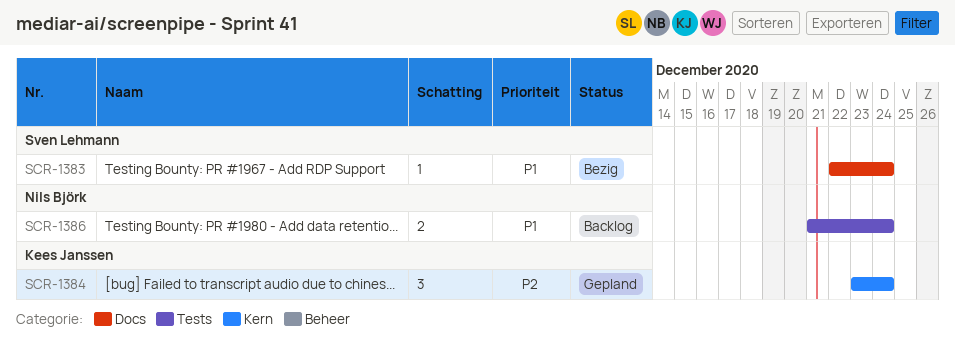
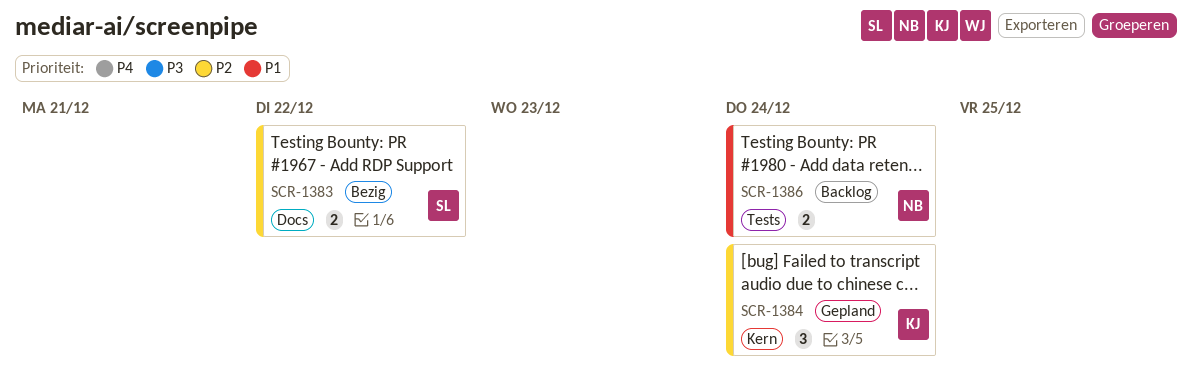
SCR-1383, priority: P1 -> P2
SCR-1383, estimate: 1 -> 2
SCR-1383, due: Dec 24 -> Dec 22

